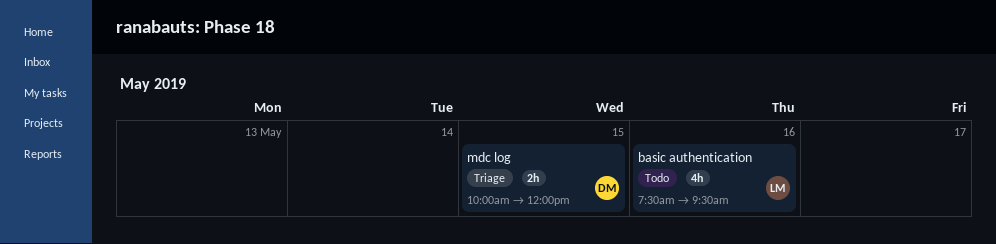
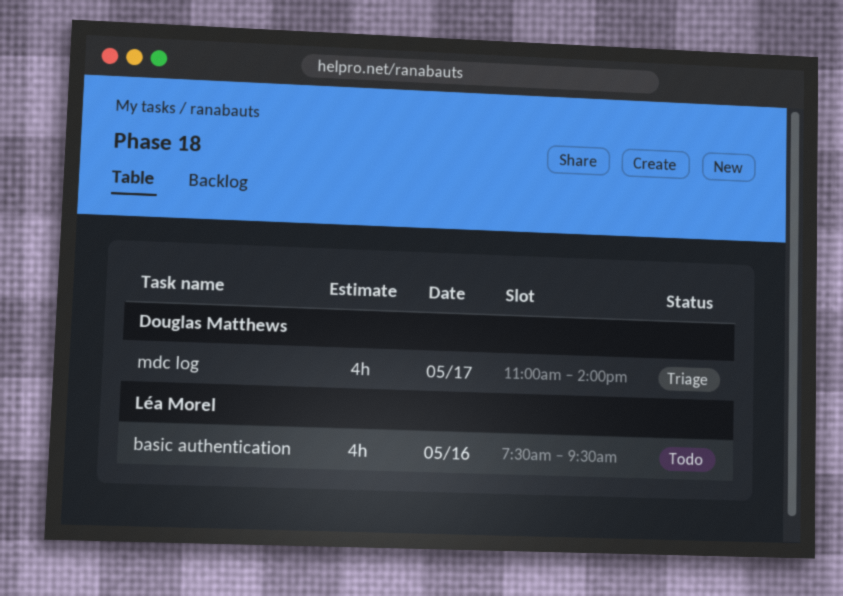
mdc log, estimate: 2h -> 4h
mdc log, day: May 15 -> May 17
mdc log, begins: 10:00 -> 11:00
mdc log, ends: 12:00 -> 14:00

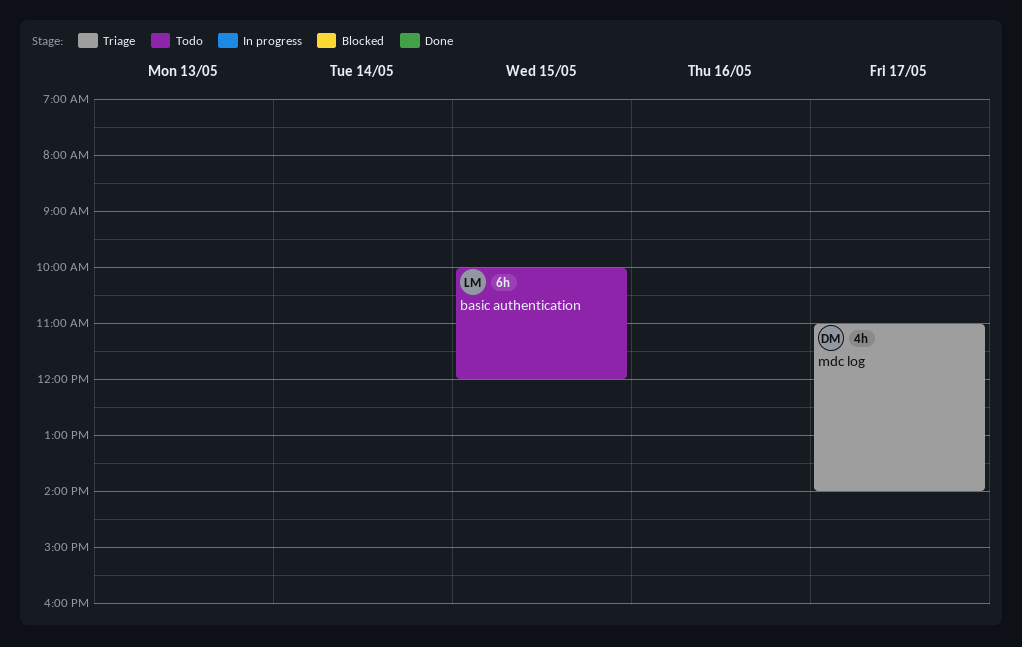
basic authentication, estimate: 4h -> 6h
basic authentication, day: May 16 -> May 15
basic authentication, begins: 07:30 -> 10:00
basic authentication, ends: 09:30 -> 12:00

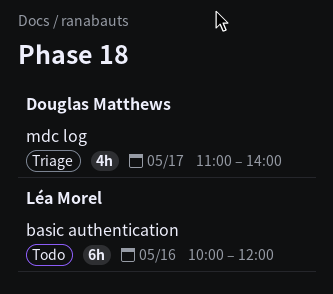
basic authentication, day: May 15 -> May 16

